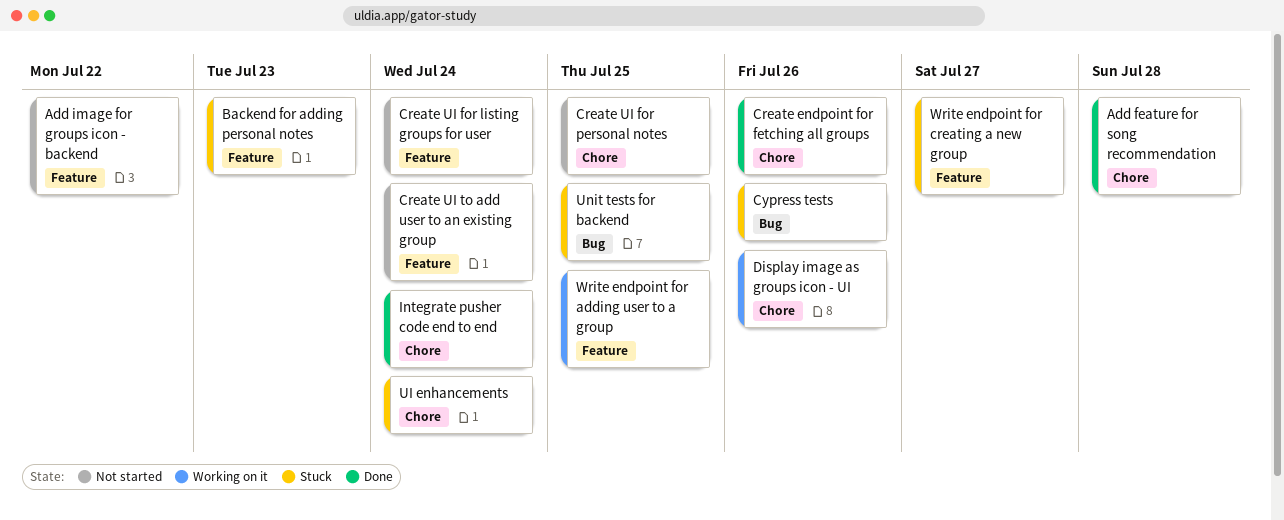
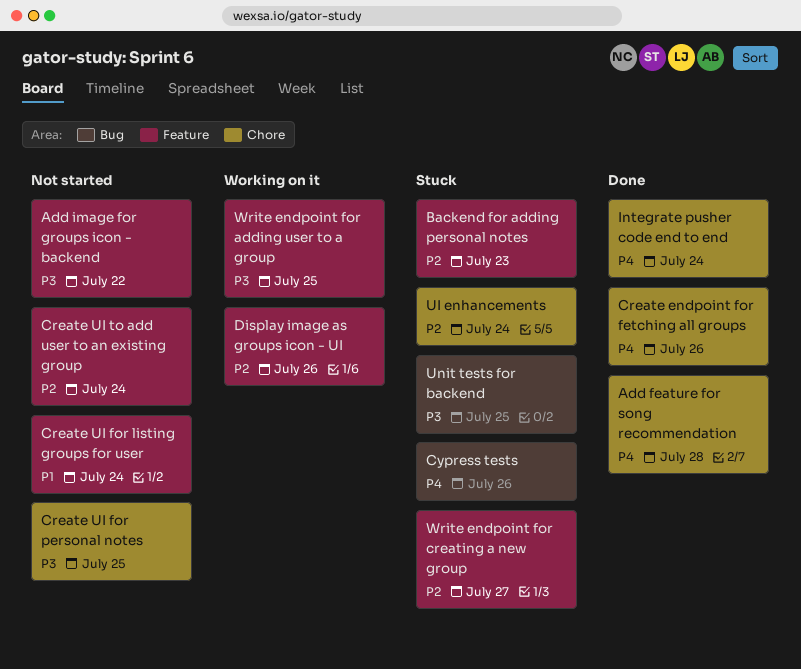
Display image as groups icon - UI, label: Chore -> Feature

